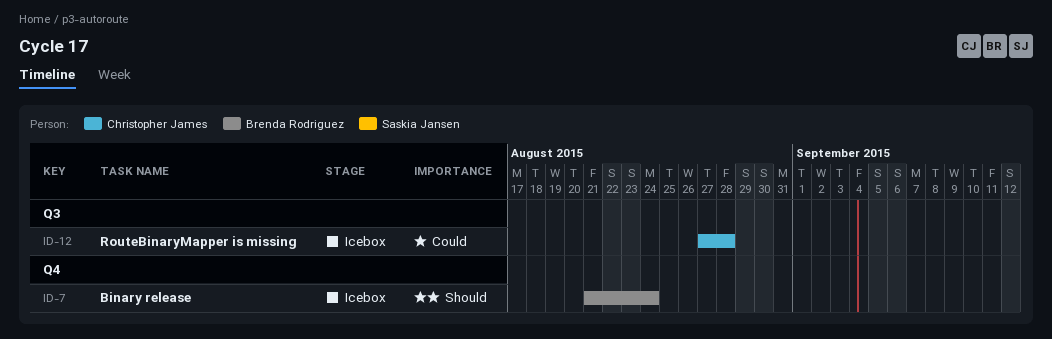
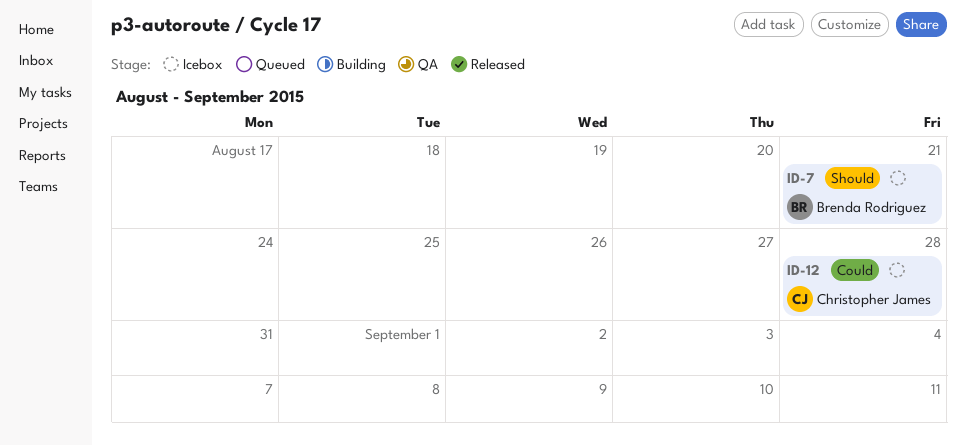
ID-7, due: Aug 24 -> Aug 21

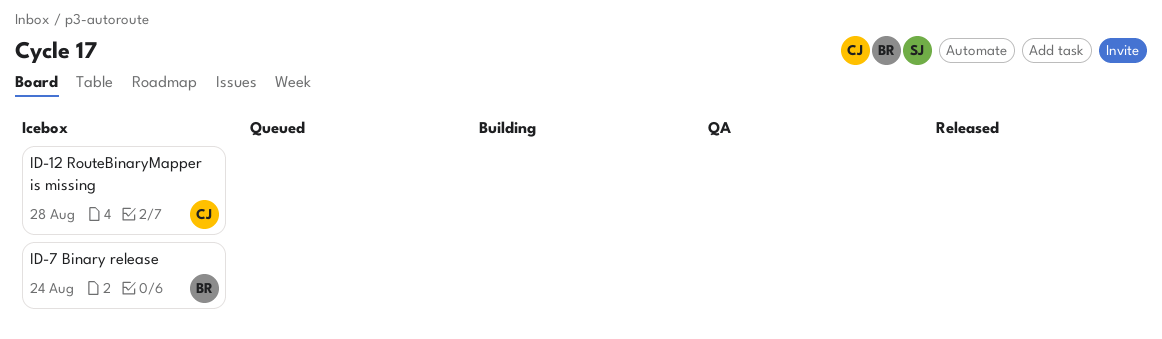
ID-7, due: Aug 21 -> Aug 24

